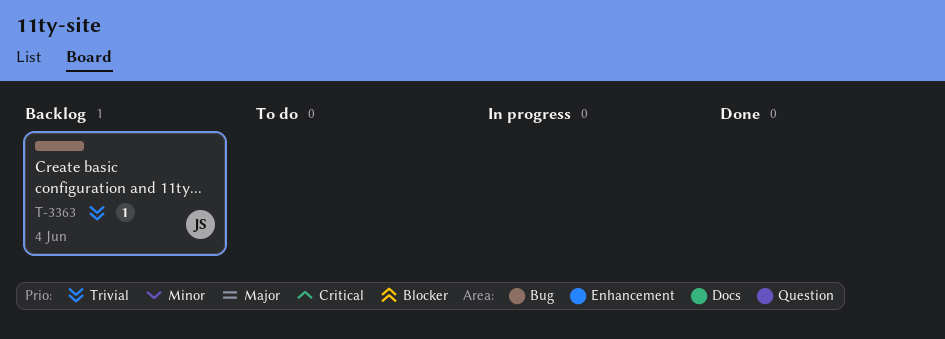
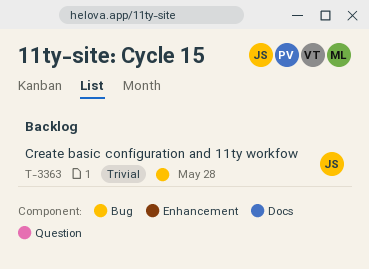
T-3363, due: Jun 4 -> May 28

